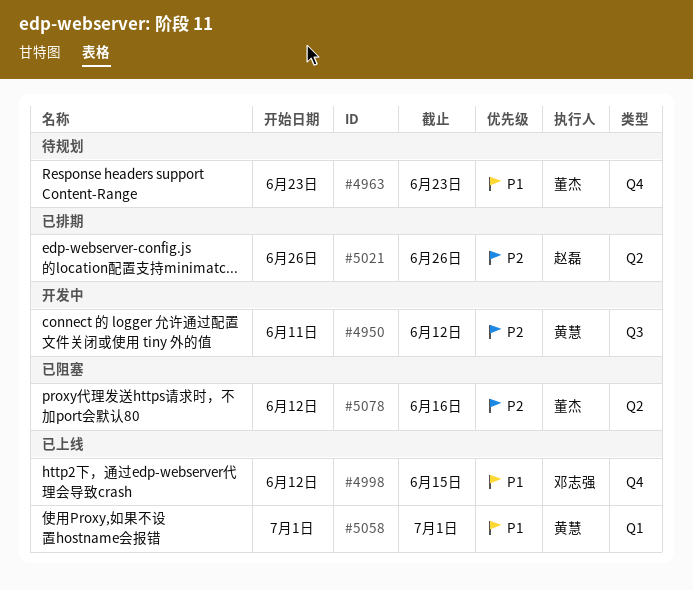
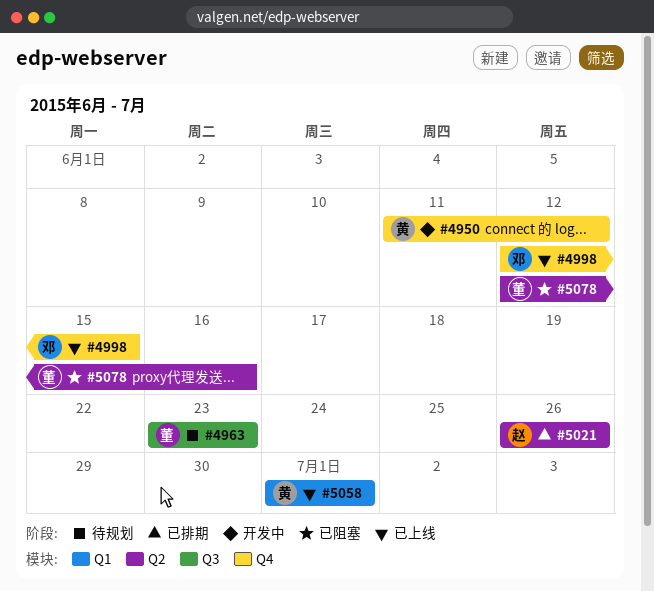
#4950, label: Q3 -> Q4
#4963, label: Q4 -> Q3

